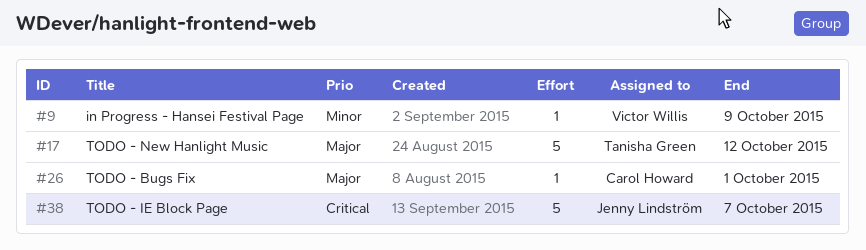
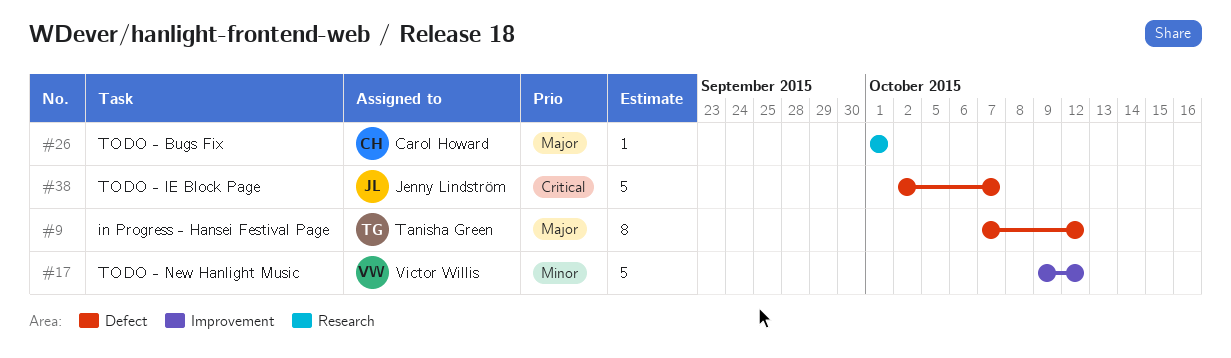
#9, owner: Victor Willis -> Tanisha Green
#9, priority: Minor -> Major
#9, estimate: 1 -> 8
#9, due: Oct 9 -> Oct 12
#17, owner: Tanisha Green -> Victor Willis
#17, priority: Major -> Minor

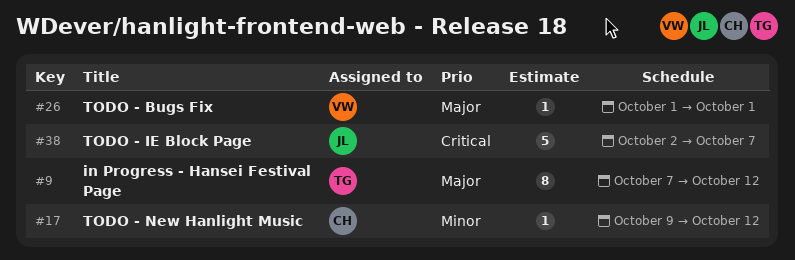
#17, owner: Victor Willis -> Carol Howard
#17, estimate: 5 -> 1
#26, owner: Carol Howard -> Victor Willis

